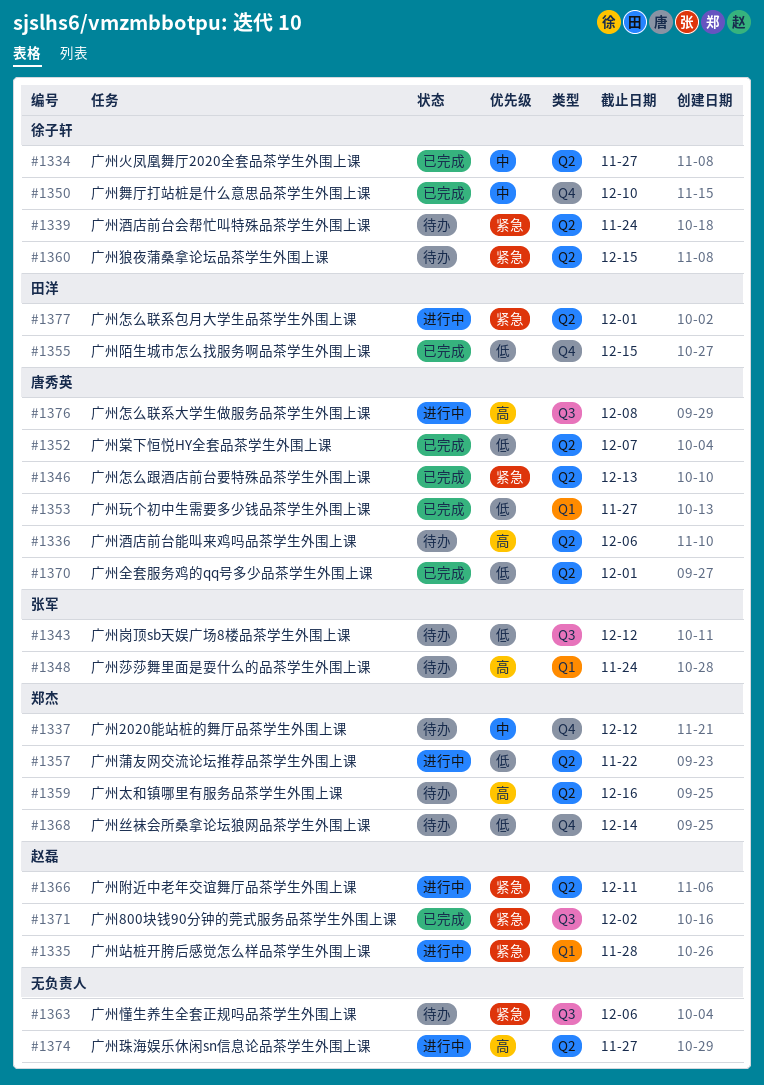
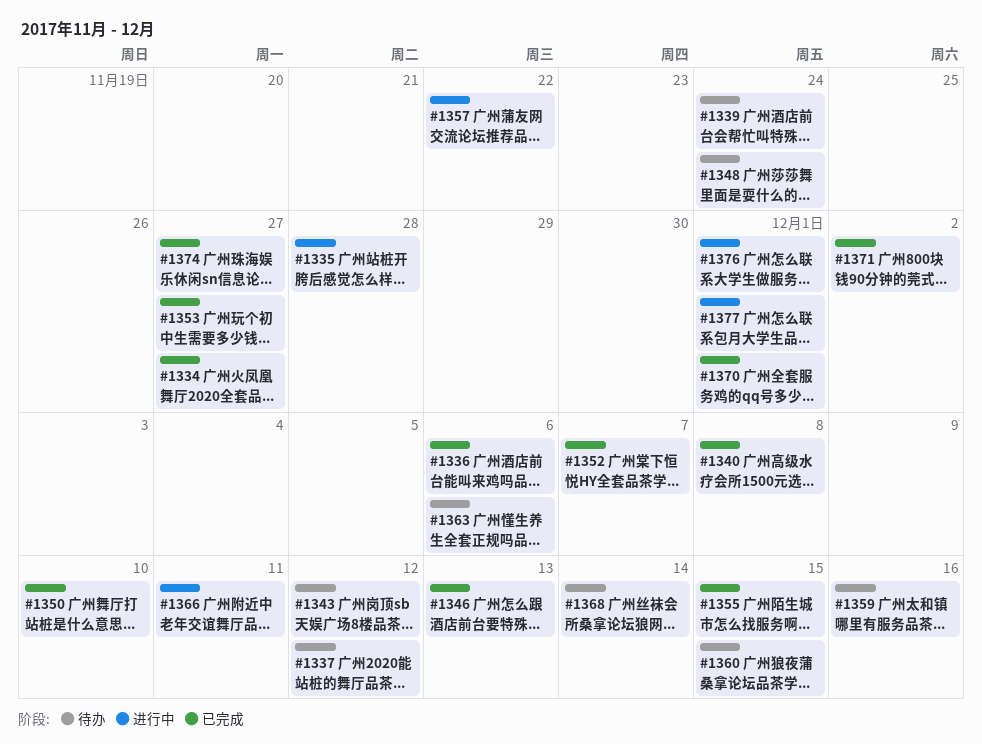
#1336, status: 待办 -> 已完成
#1340: none -> present
#1374, status: 进行中 -> 已完成
#1376, due: Dec 8 -> Dec 1

